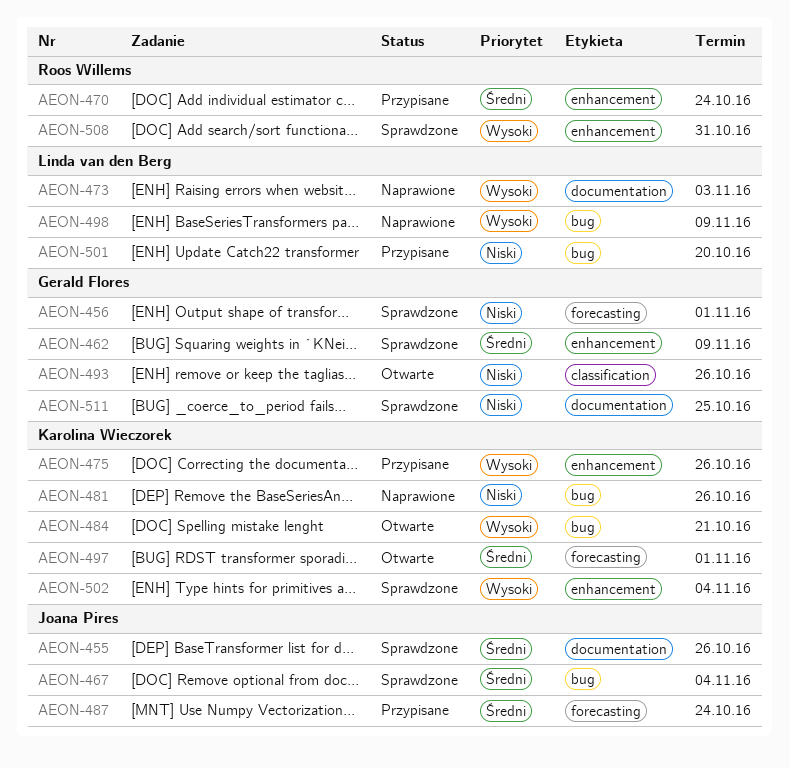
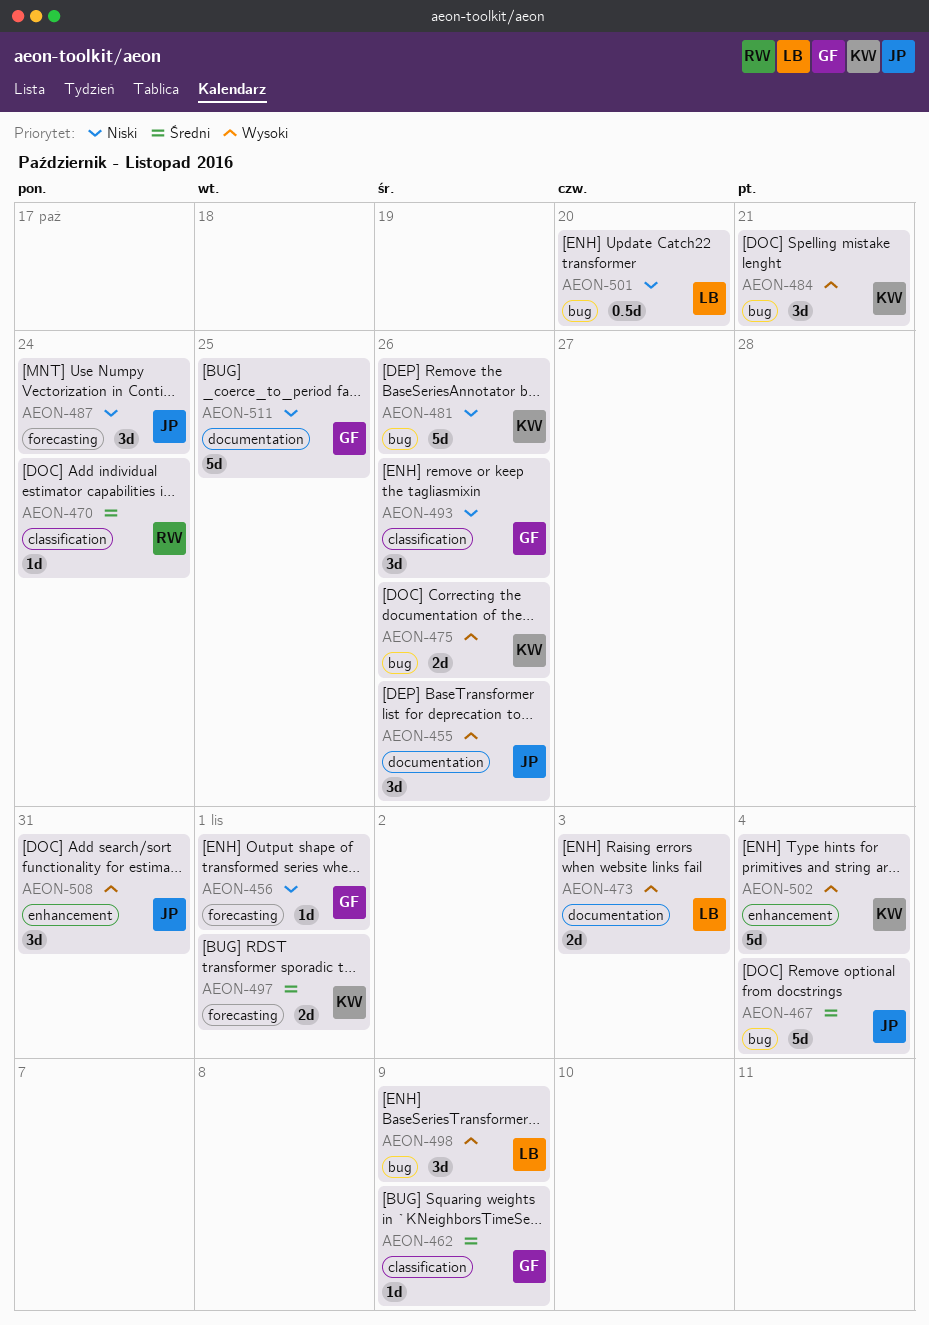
AEON-455, priority: Średni -> Wysoki
AEON-462, label: enhancement -> classification
AEON-470, label: enhancement -> classification
AEON-475, label: enhancement -> bug
AEON-487, priority: Średni -> Niski
AEON-508, owner: Roos Willems -> Joana Pires

